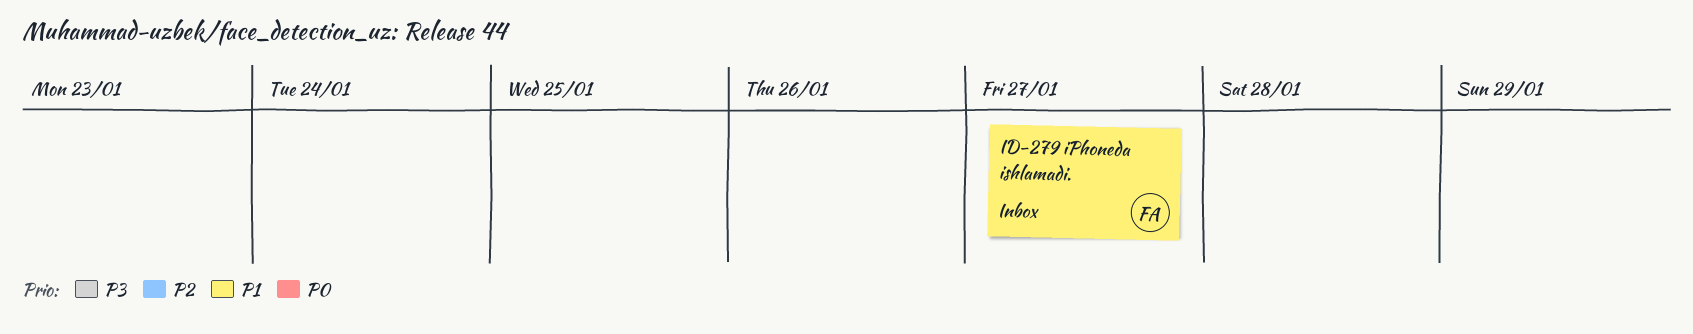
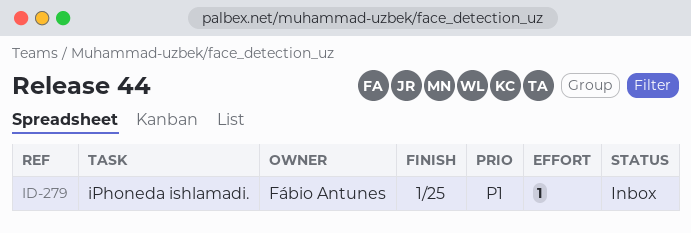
ID-279, due: Jan 27 -> Jan 25

